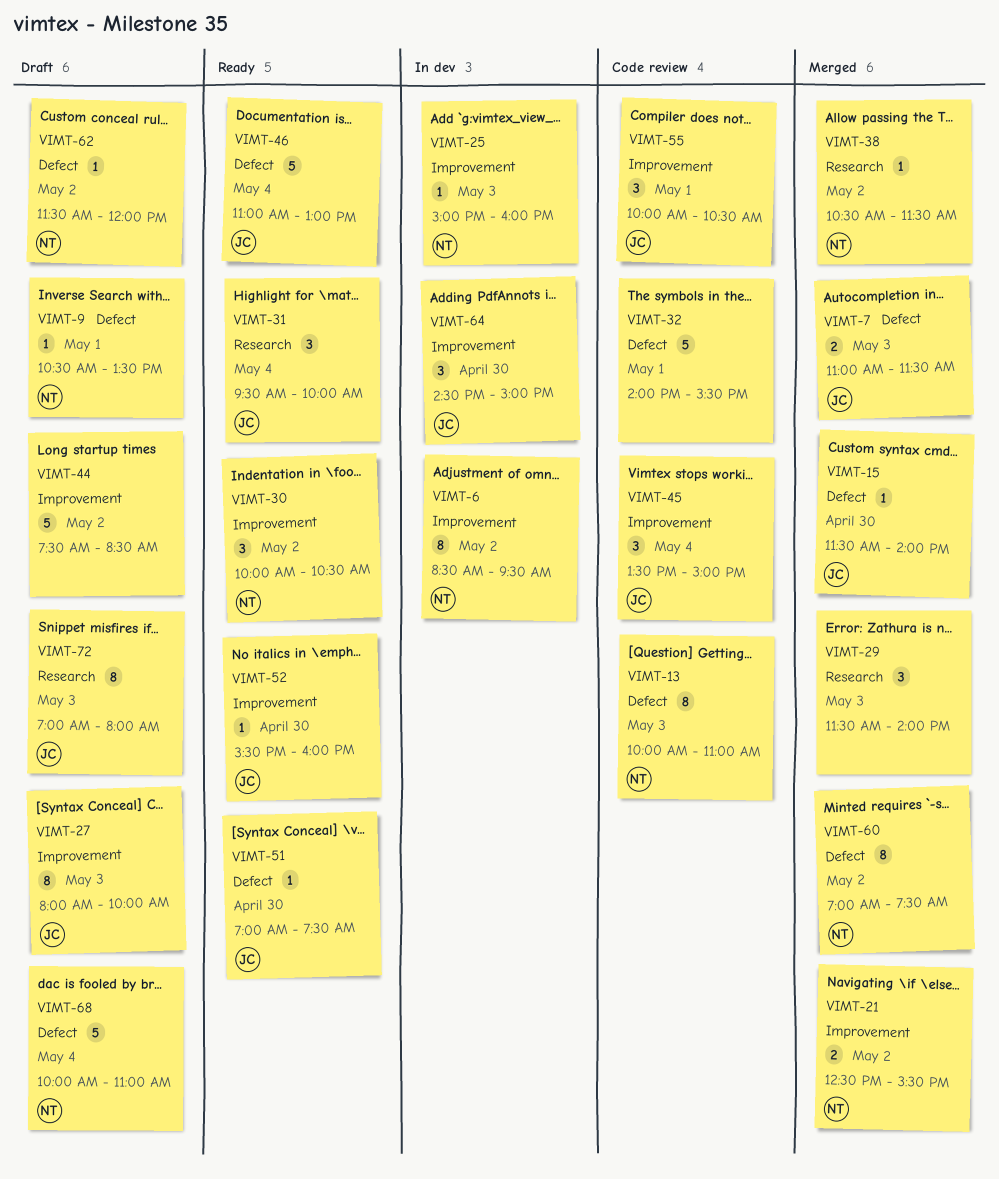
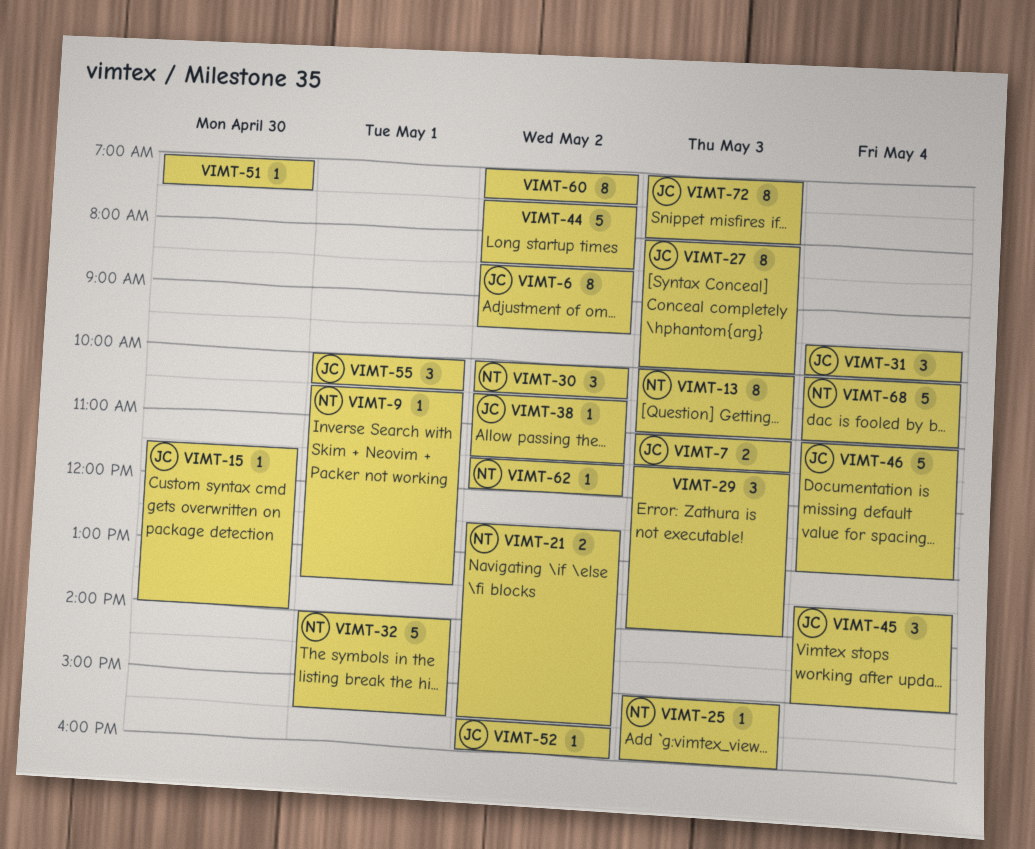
VIMT-6, owner: NT -> JC
VIMT-32, owner: none -> NT
VIMT-38, owner: NT -> JC
VIMT-51, owner: JC -> none
VIMT-52, day: Apr 30 -> May 2
VIMT-60, owner: NT -> none
VIMT-64: present -> none

